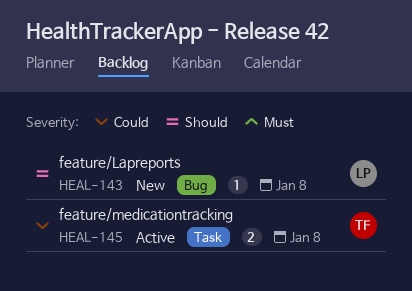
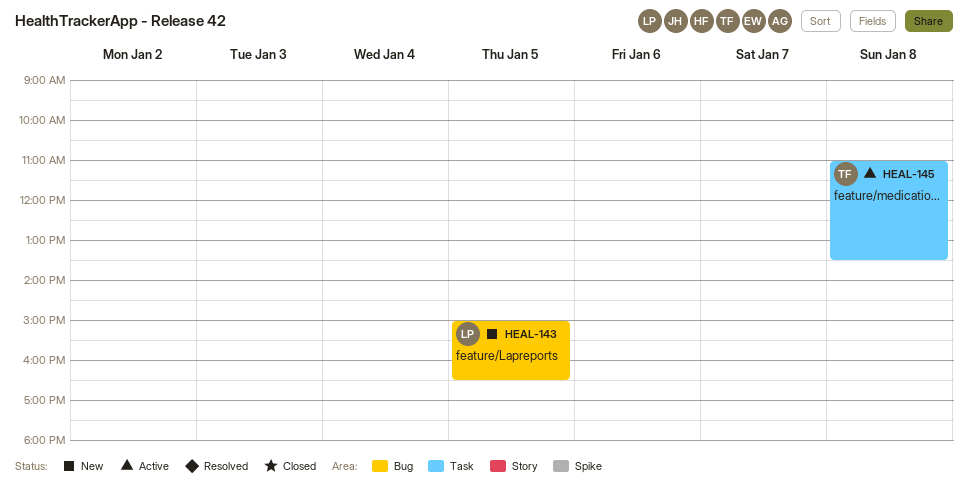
HEAL-143, day: Jan 8 -> Jan 5

